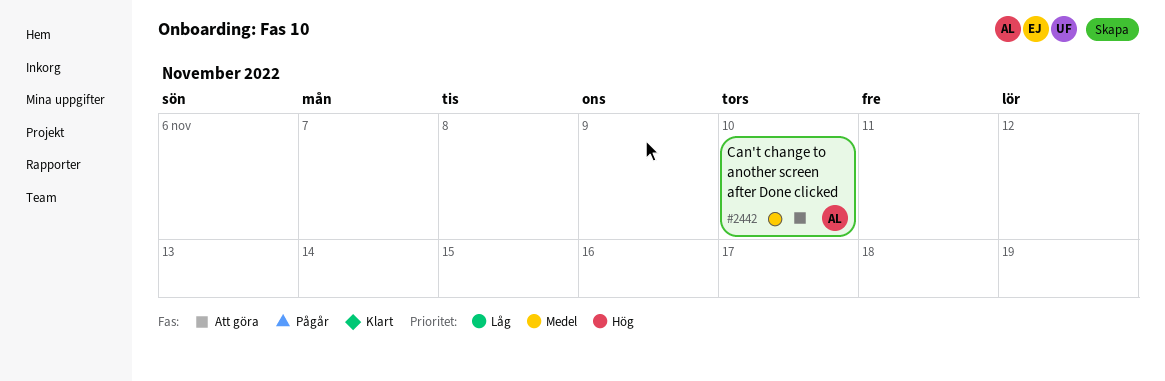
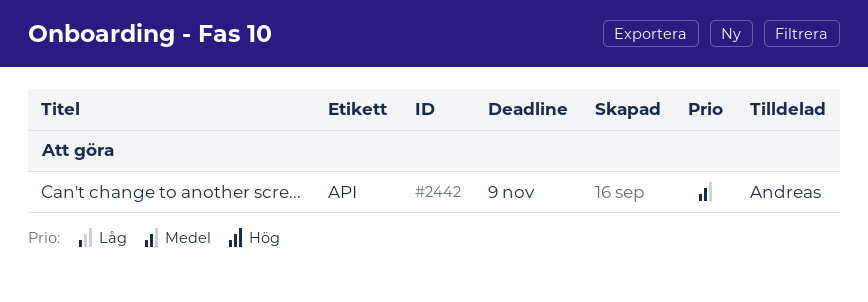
#2442, due: Nov 10 -> Nov 9

